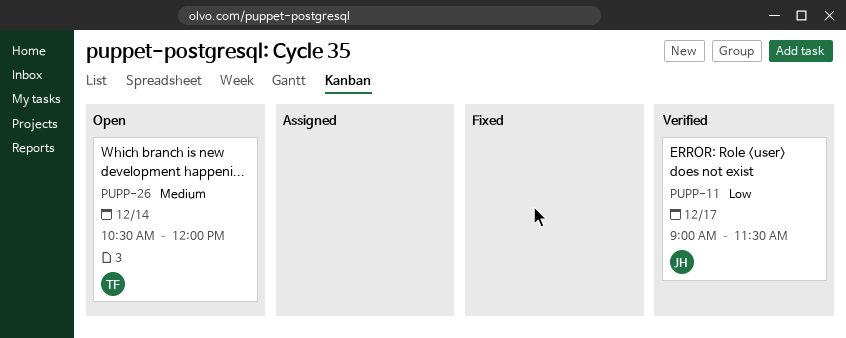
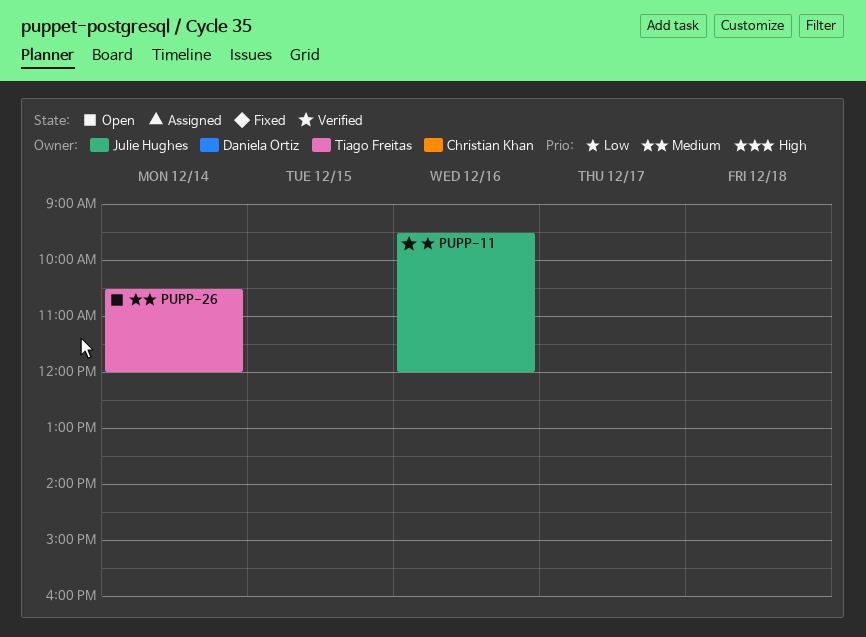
PUPP-11, day: Dec 17 -> Dec 16
PUPP-11, begins: 09:00 -> 09:30
PUPP-11, ends: 11:30 -> 12:00

